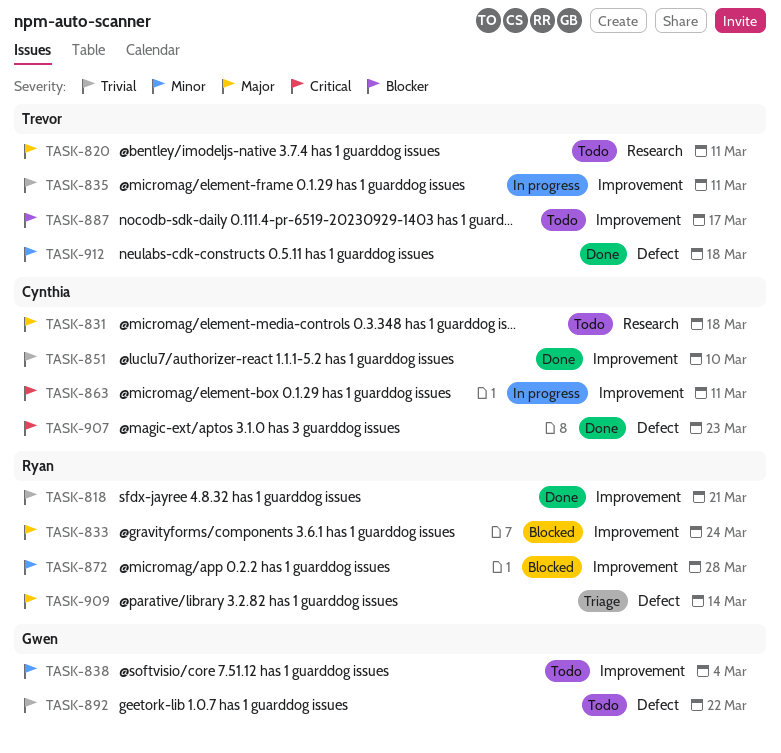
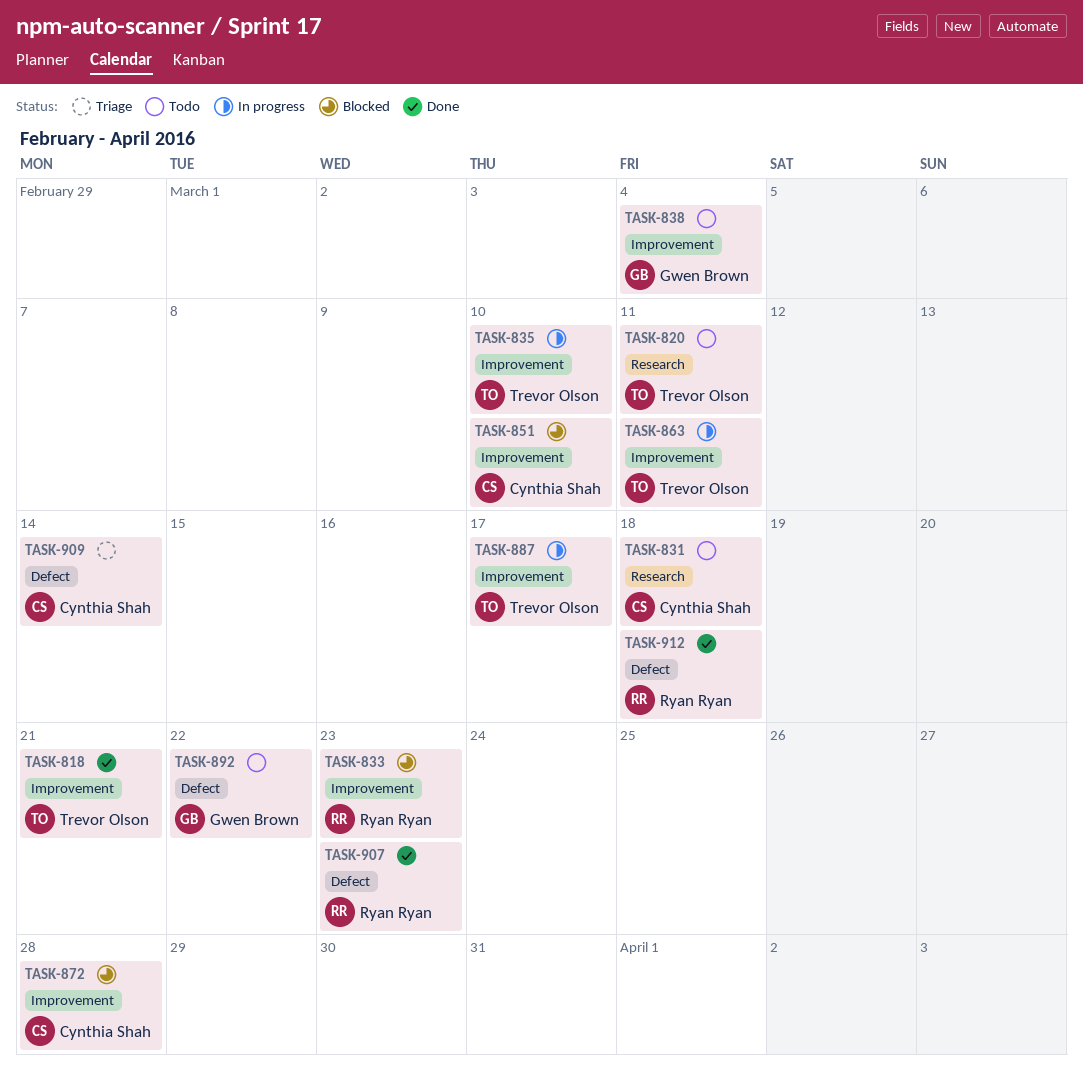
TASK-818, owner: Ryan Ryan -> Trevor Olson
TASK-833, due: Mar 24 -> Mar 23
TASK-835, due: Mar 11 -> Mar 10
TASK-851, status: Done -> Blocked
TASK-863, owner: Cynthia Shah -> Trevor Olson
TASK-872, owner: Ryan Ryan -> Cynthia Shah
TASK-887, status: Todo -> In progress
TASK-907, owner: Cynthia Shah -> Ryan Ryan
TASK-909, owner: Ryan Ryan -> Cynthia Shah
TASK-912, owner: Trevor Olson -> Ryan Ryan

